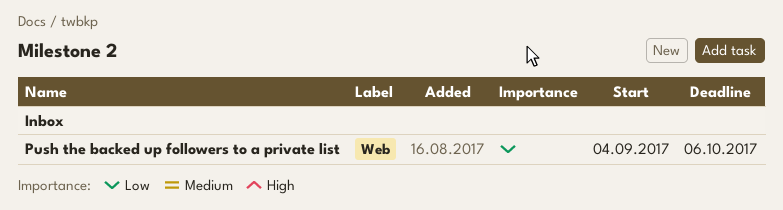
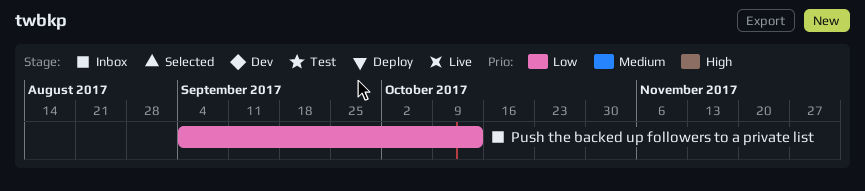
Push the backed up followers to a private list, due: Oct 6 -> Oct 13

